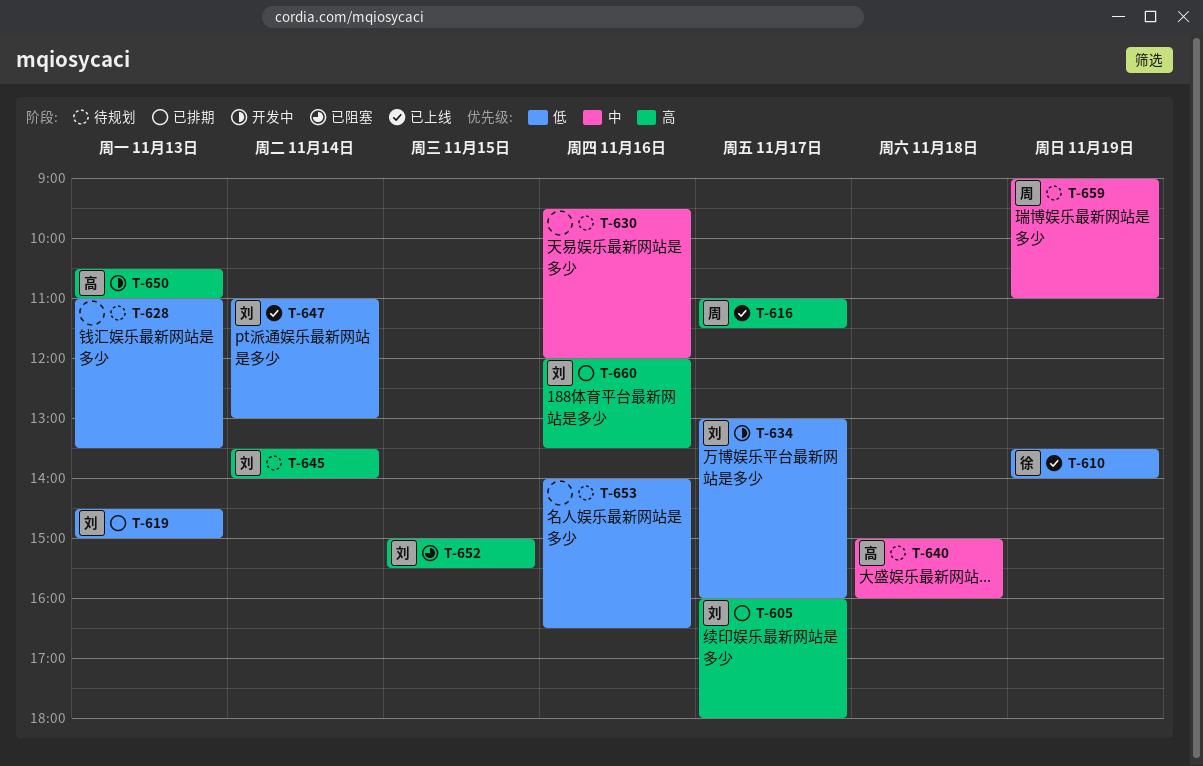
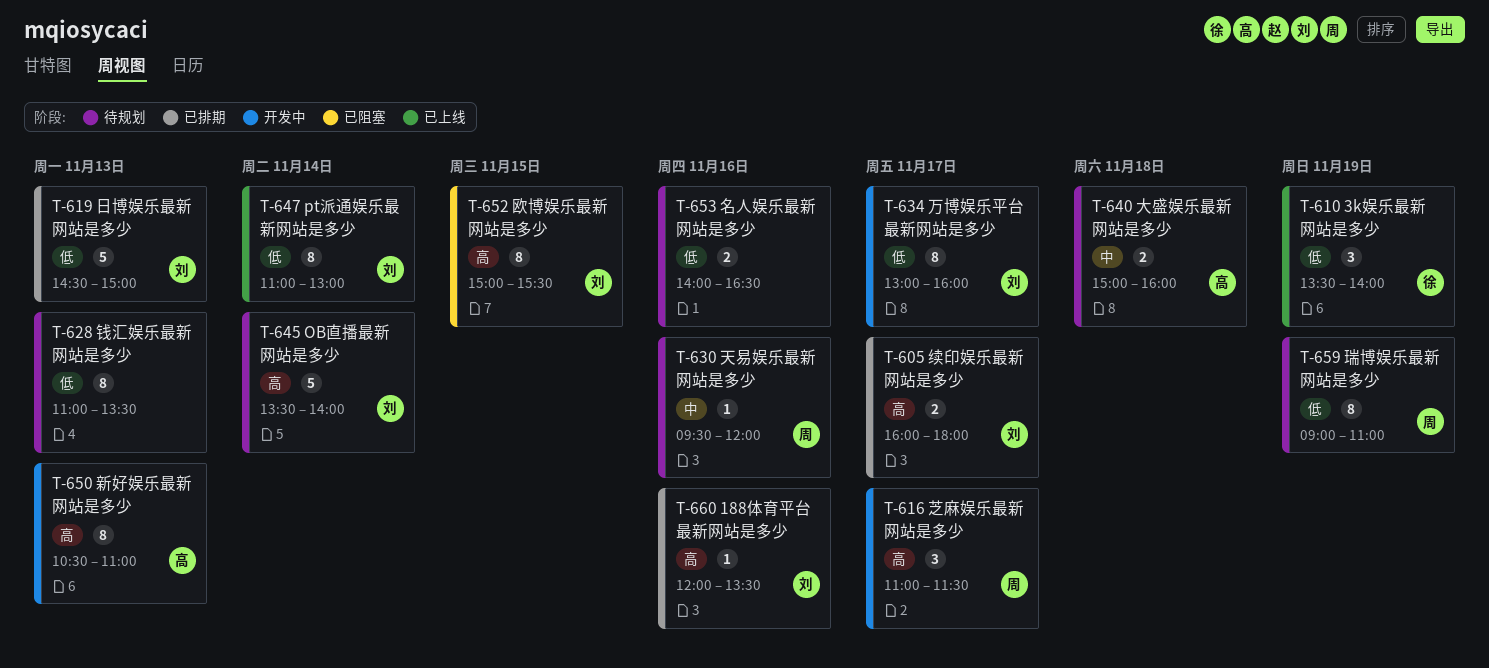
T-616, status: 已上线 -> 开发中
T-630, owner: none -> 周
T-659, priority: 中 -> 低

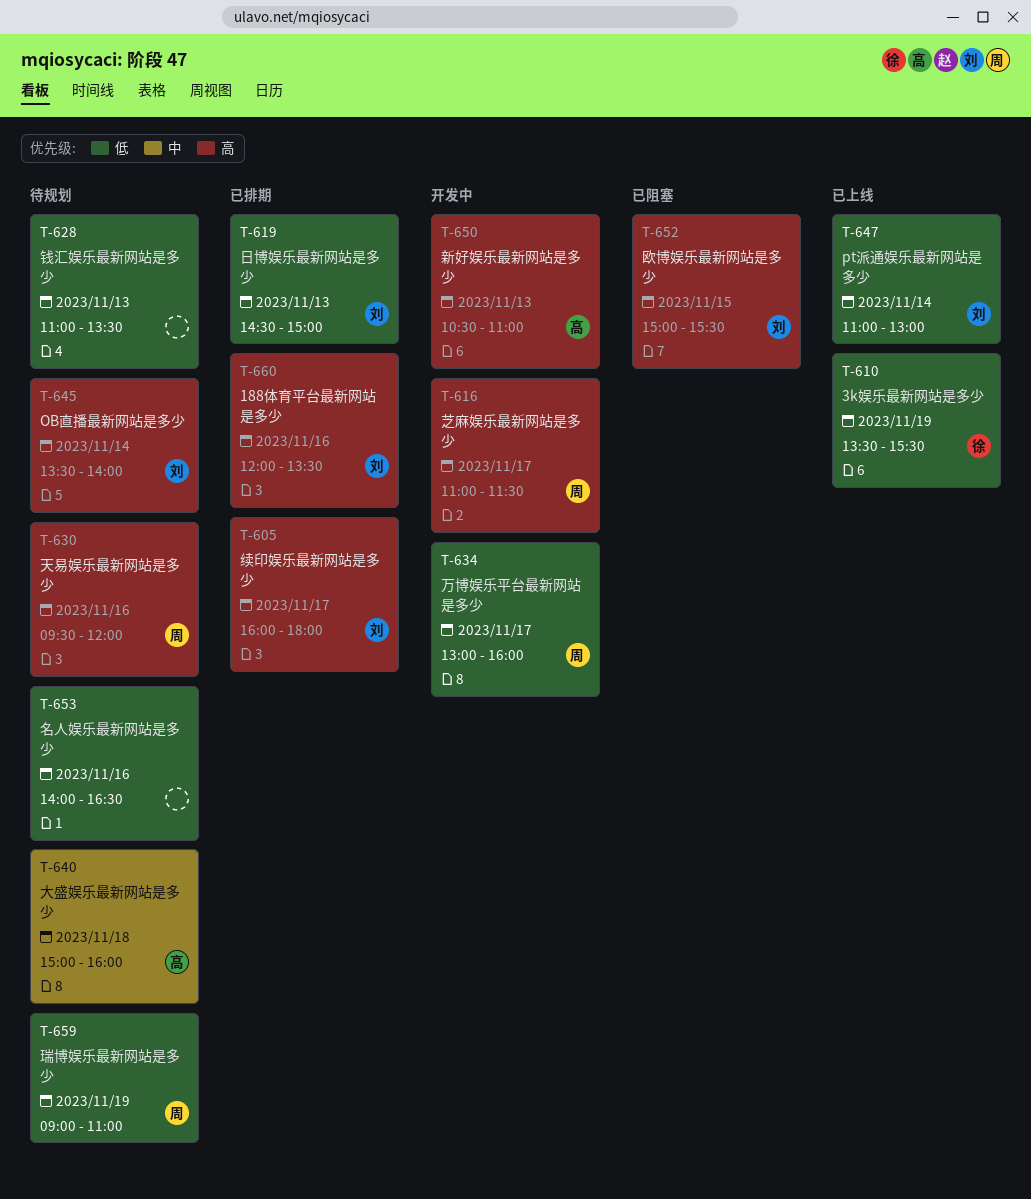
T-610, ends: 14:00 -> 15:30
T-630, priority: 中 -> 高
T-634, owner: 刘 -> 周

